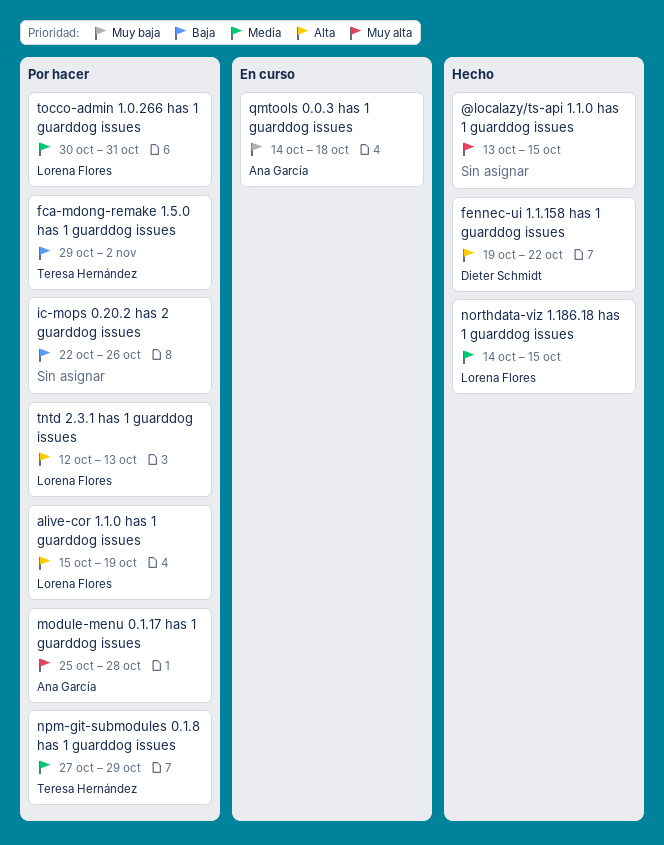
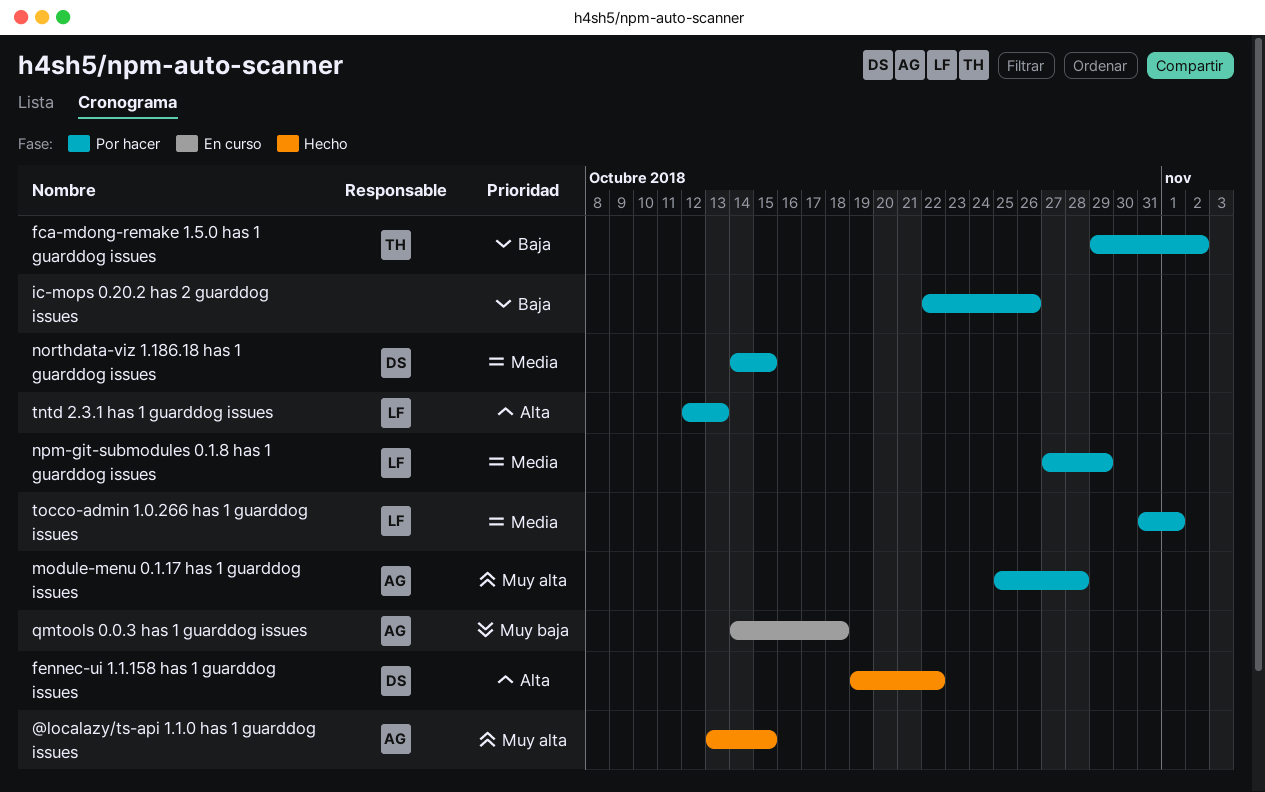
@localazy/ts-api 1.1.0 has 1 guarddog issues, owner: none -> Ana García
alive-cor 1.1.0 has 1 guarddog issues: present -> none
northdata-viz 1.186.18 has 1 guarddog issues, status: Hecho -> Por hacer
northdata-viz 1.186.18 has 1 guarddog issues, owner: Lorena Flores -> Dieter Schmidt
npm-git-submodules 0.1.8 has 1 guarddog issues, owner: Teresa Hernández -> Lorena Flores
tocco-admin 1.0.266 has 1 guarddog issues, start: Oct 30 -> Oct 31
tocco-admin 1.0.266 has 1 guarddog issues, due: Oct 31 -> Nov 1

